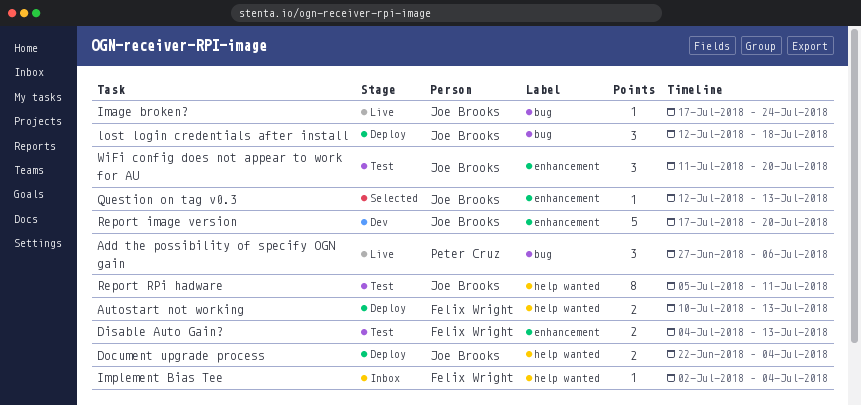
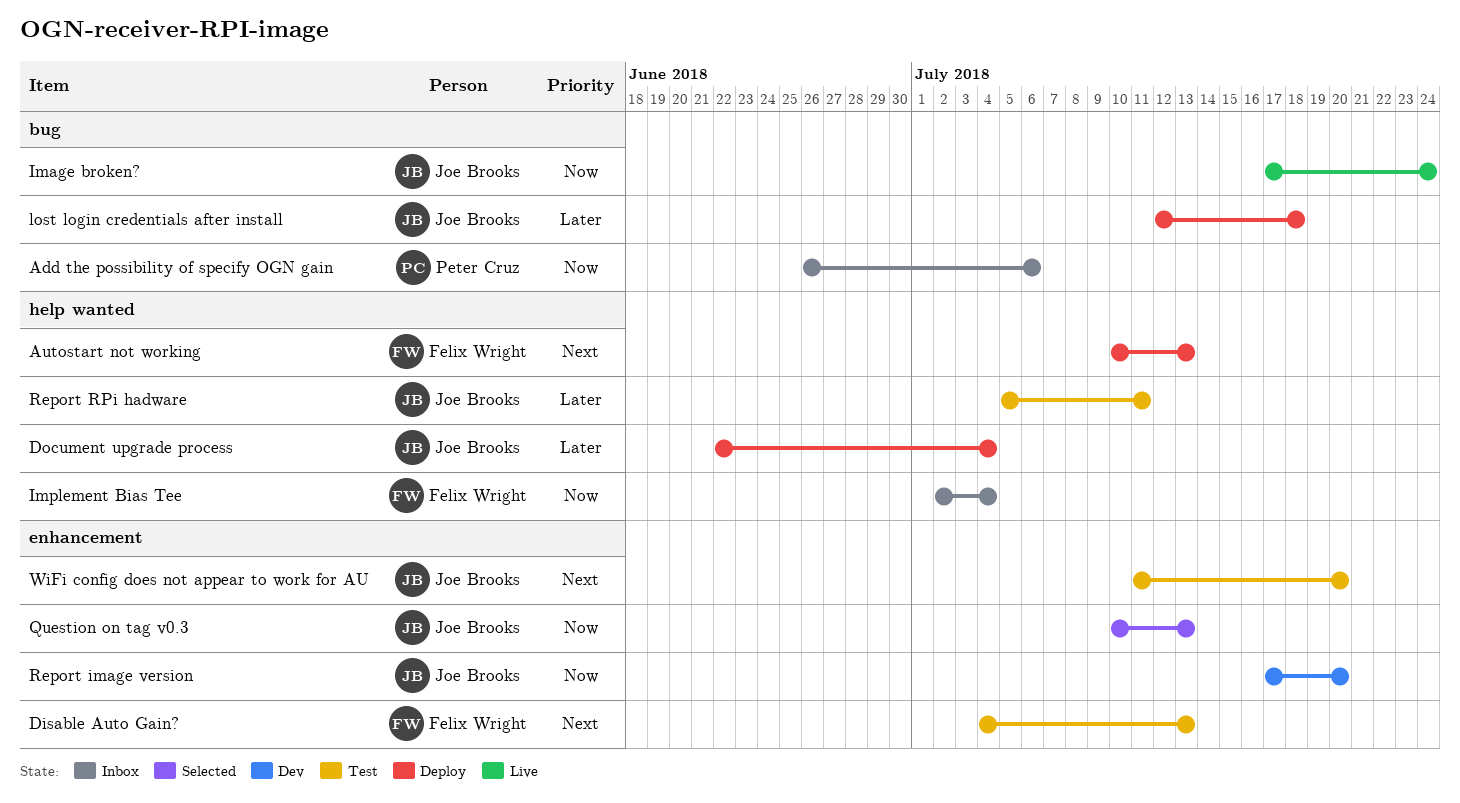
Add the possibility of specify OGN gain, status: Live -> Inbox
Add the possibility of specify OGN gain, start: Jun 27 -> Jun 26
Question on tag v0.3, start: Jul 12 -> Jul 10

